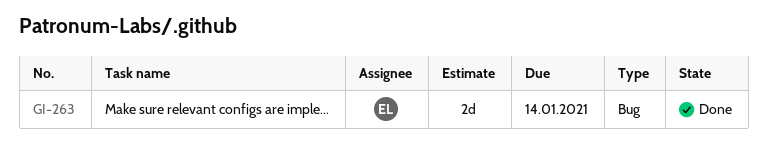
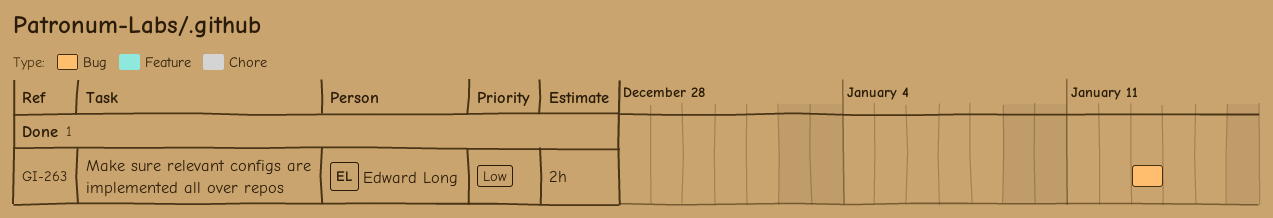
GI-263, estimate: 2d -> 2h
GI-263, due: Jan 14 -> Jan 13

